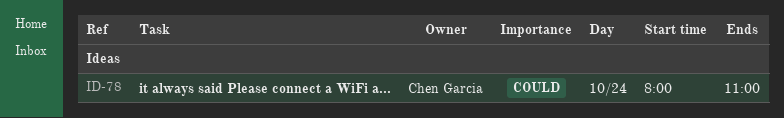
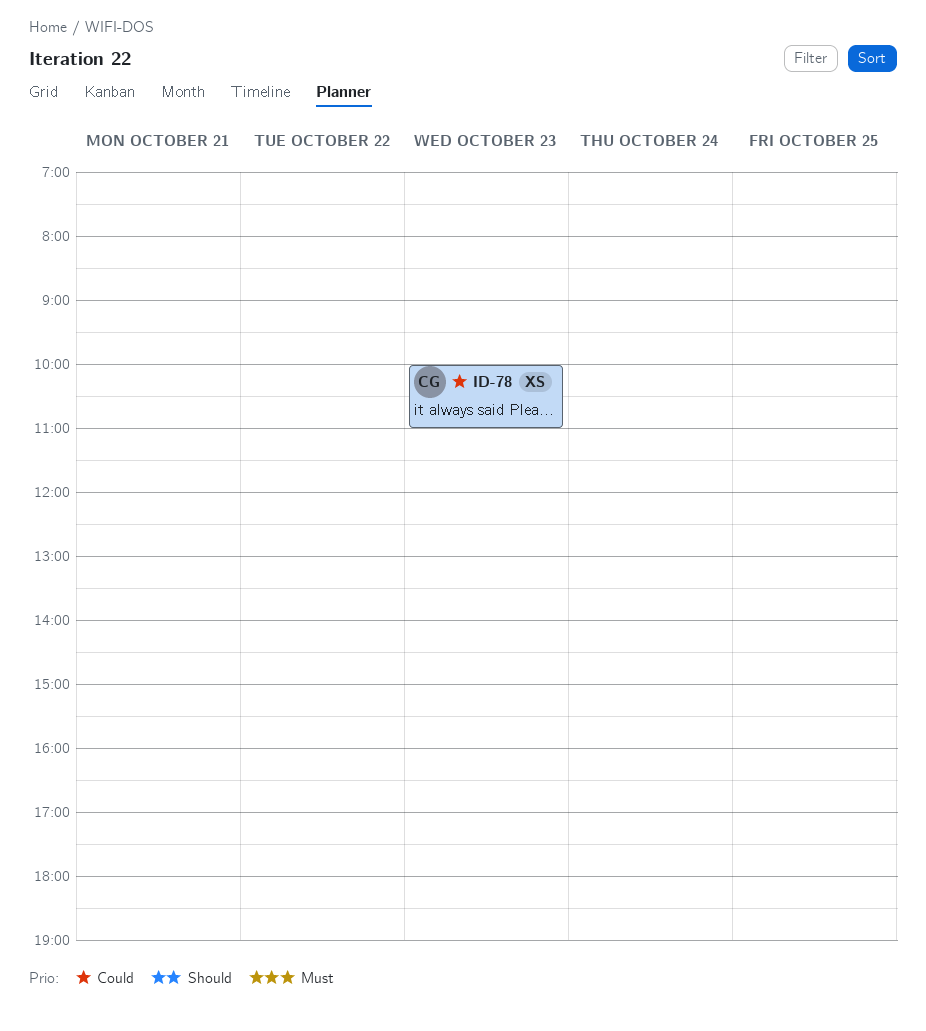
ID-78, day: Oct 24 -> Oct 23
ID-78, begins: 08:00 -> 10:00

